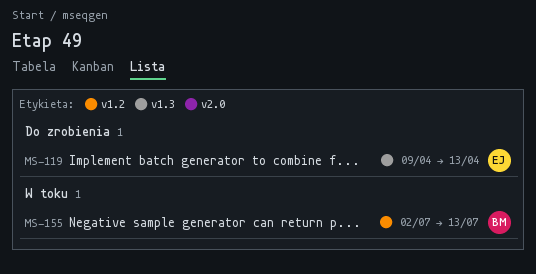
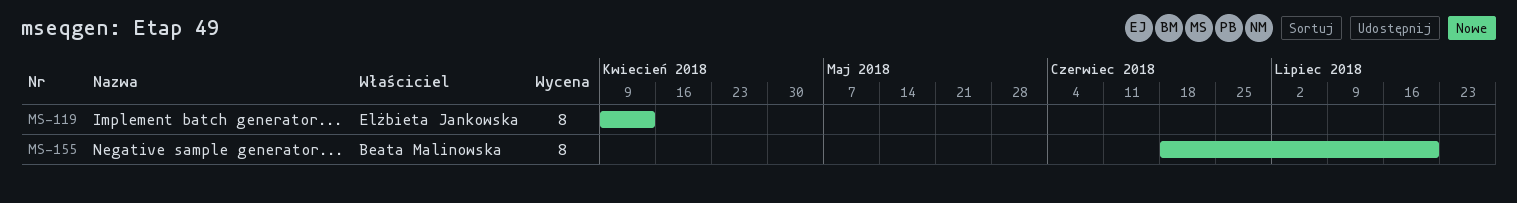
MS-155, start: Jul 2 -> Jun 18
MS-155, due: Jul 13 -> Jul 20

